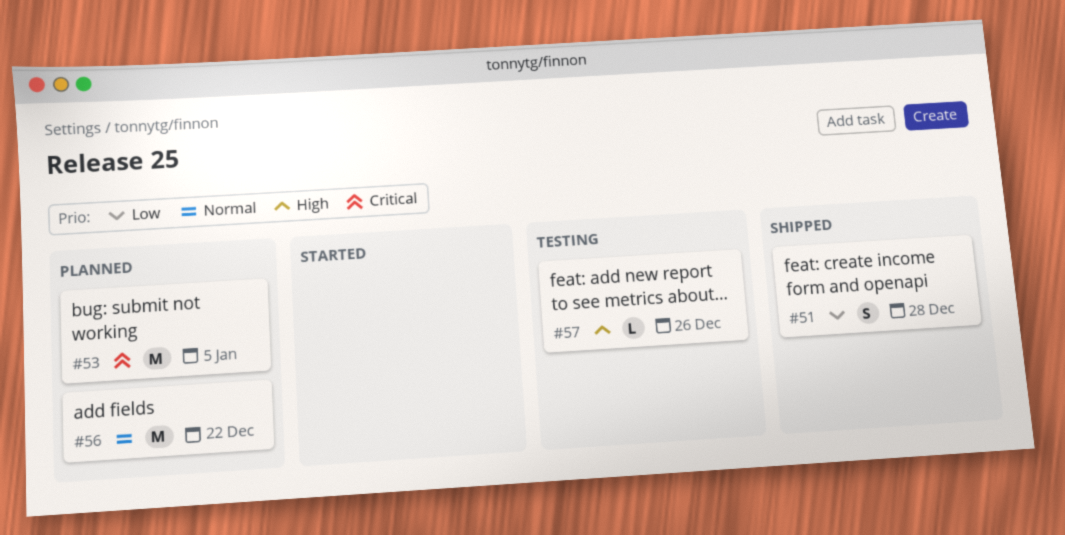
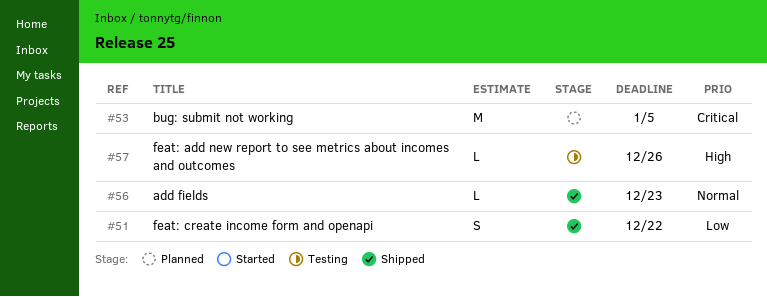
#51, due: Dec 28 -> Dec 22
#56, status: Planned -> Shipped
#56, estimate: M -> L
#56, due: Dec 22 -> Dec 23

